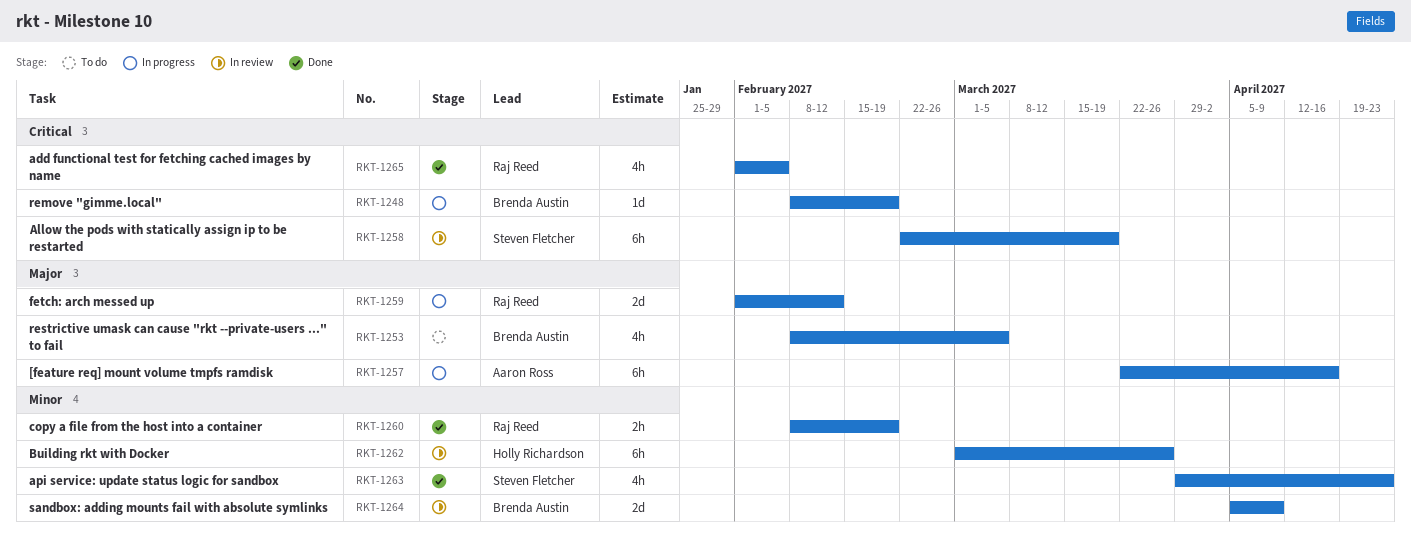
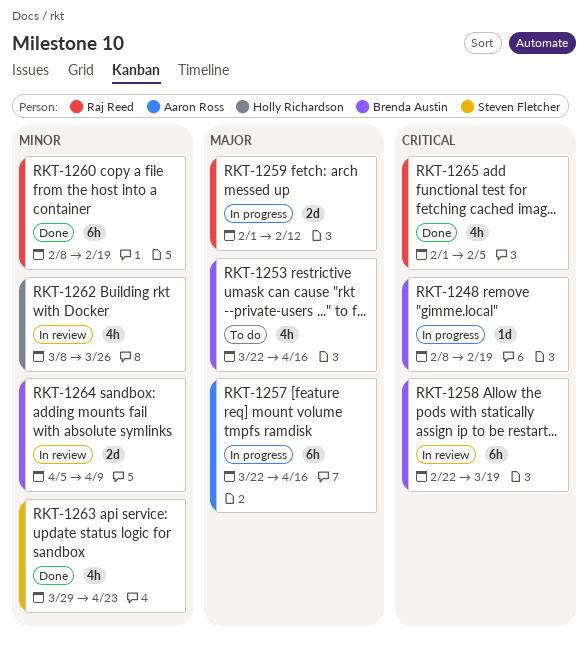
RKT-1253, start: Feb 8 -> Mar 22
RKT-1253, due: Mar 5 -> Apr 16
RKT-1258, owner: Steven Fletcher -> Brenda Austin
RKT-1260, estimate: 2h -> 6h
RKT-1262, estimate: 6h -> 4h
RKT-1262, start: Mar 1 -> Mar 8

